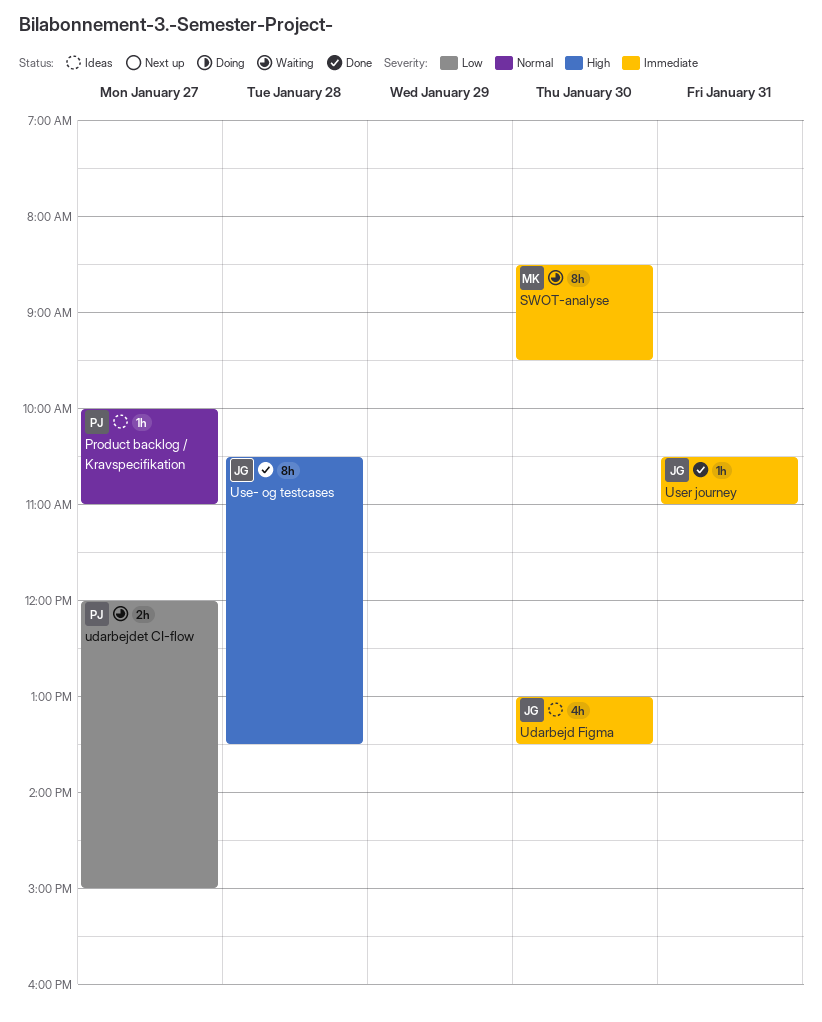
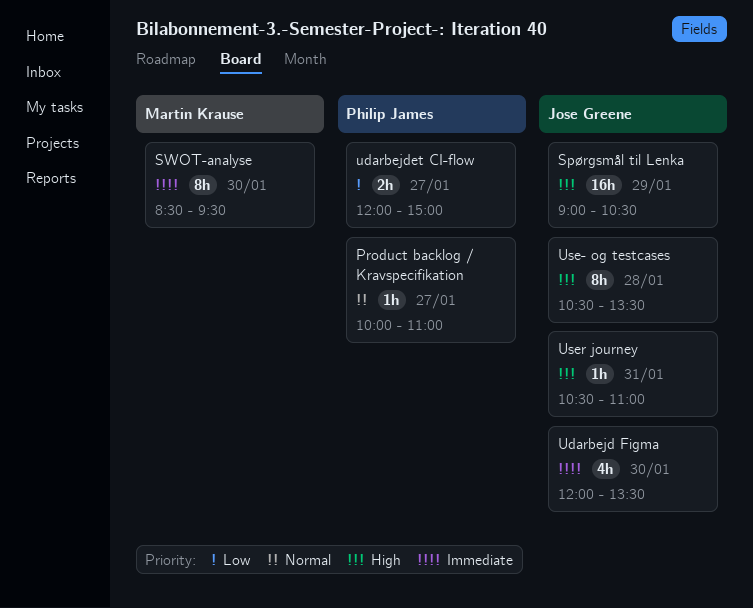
Spørgsmål til Lenka: none -> present
Udarbejd Figma, begins: 13:00 -> 12:00
User journey, priority: Immediate -> High

